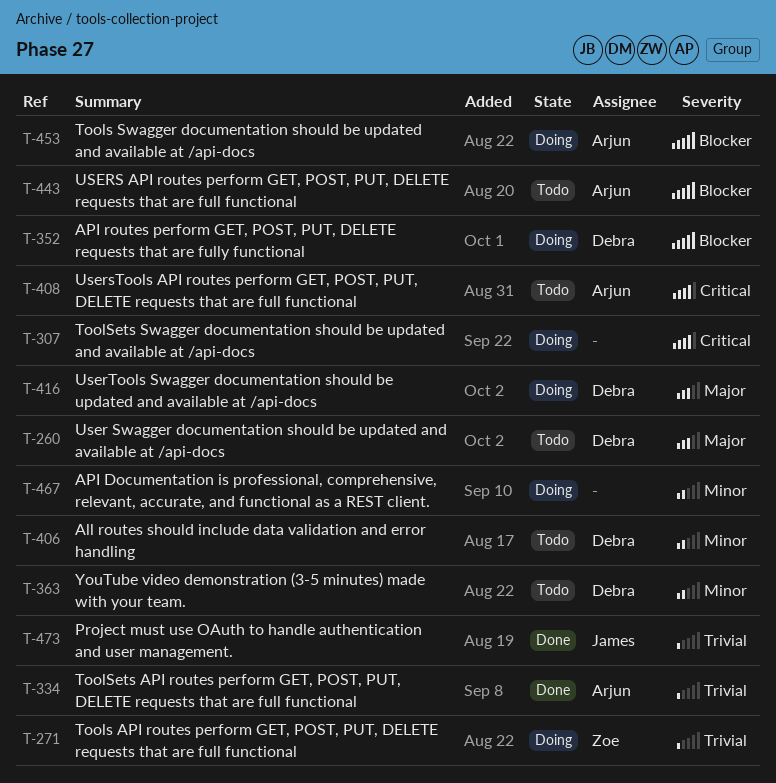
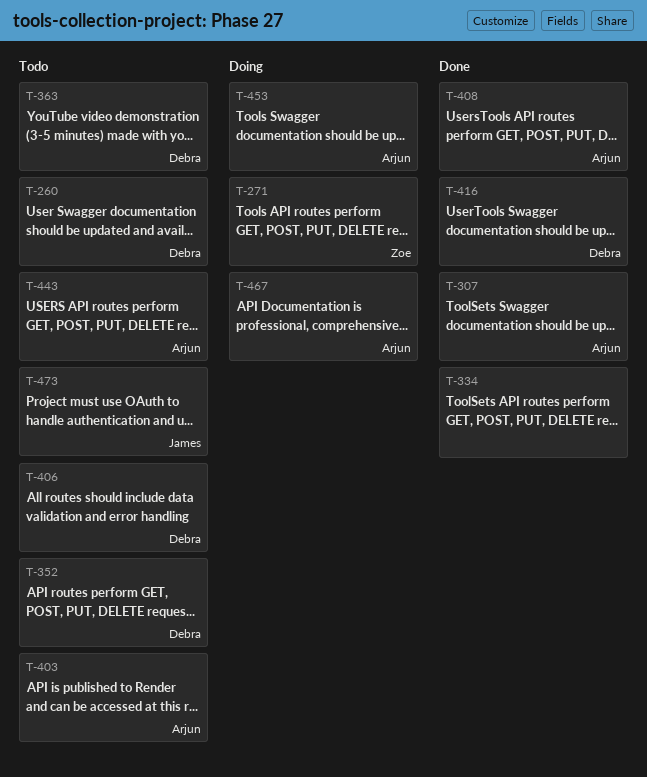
T-307, status: Doing -> Done
T-307, owner: none -> Arjun
T-334, owner: Arjun -> none
T-352, status: Doing -> Todo
T-403: none -> present
T-408, status: Todo -> Done
T-416, status: Doing -> Done
T-467, owner: none -> Arjun
T-473, status: Done -> Todo

